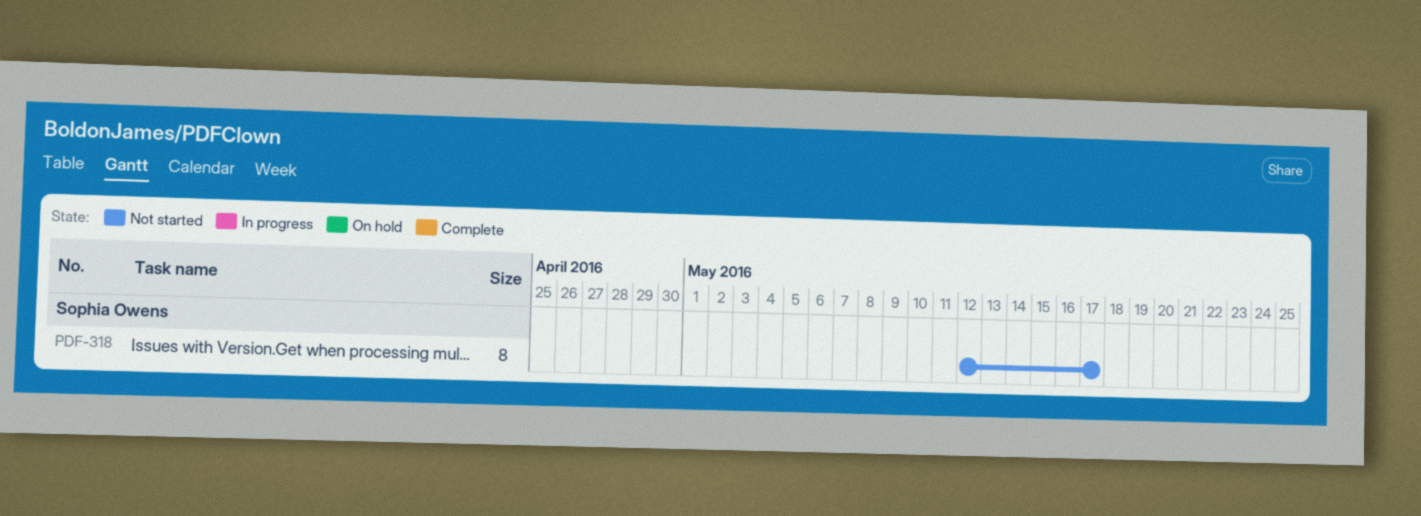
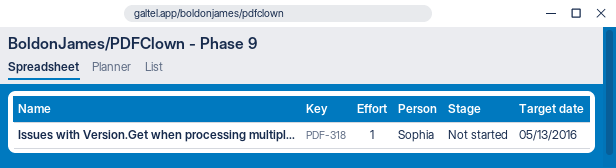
PDF-318, estimate: 8 -> 1
PDF-318, due: May 17 -> May 13

